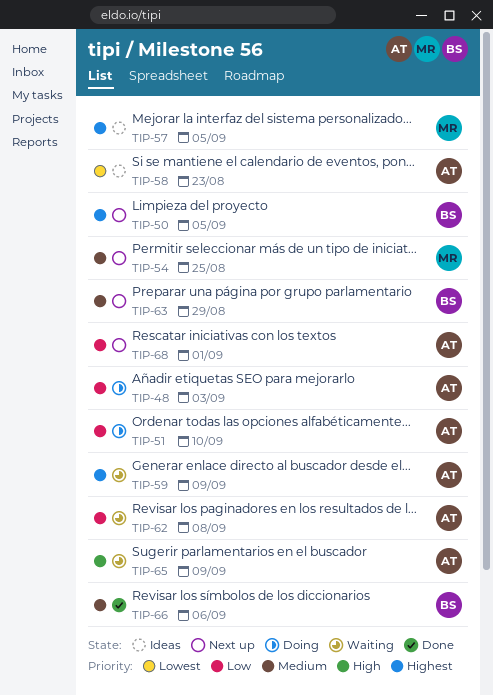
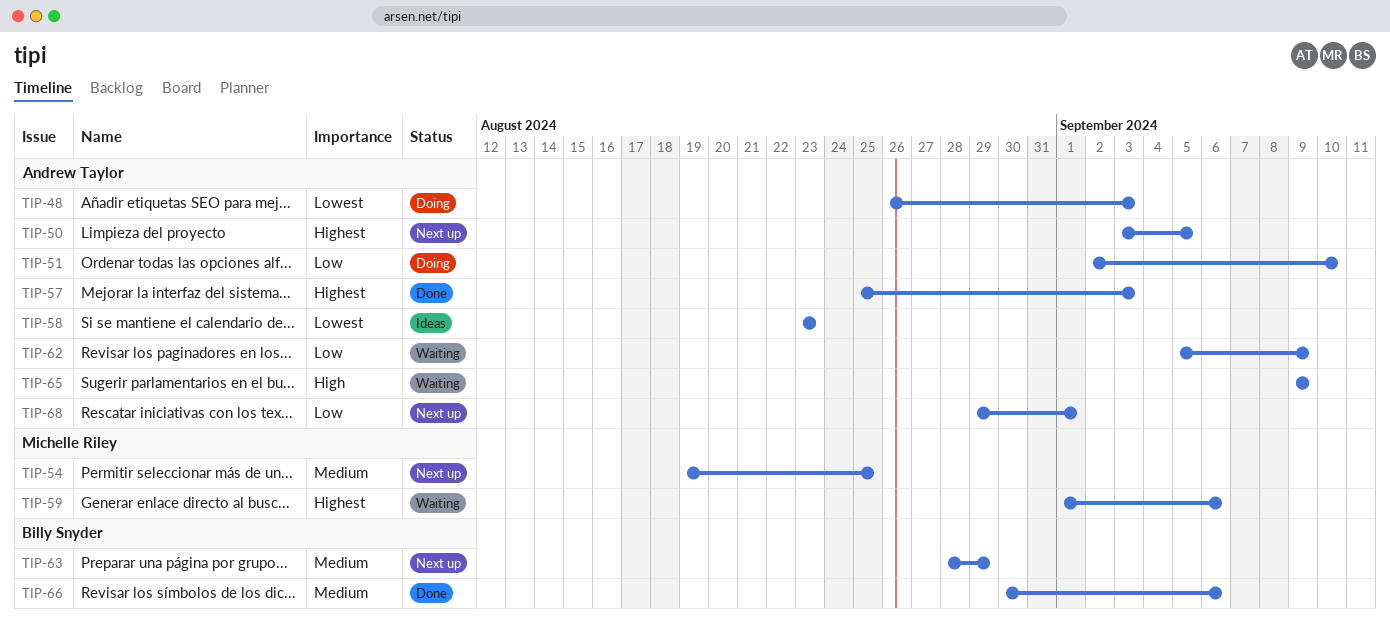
TIP-48, priority: Low -> Lowest
TIP-50, owner: Billy Snyder -> Andrew Taylor
TIP-57, status: Ideas -> Done
TIP-57, owner: Michelle Riley -> Andrew Taylor
TIP-57, due: Sep 5 -> Sep 3
TIP-59, owner: Andrew Taylor -> Michelle Riley
TIP-59, due: Sep 9 -> Sep 6
TIP-62, due: Sep 8 -> Sep 9

